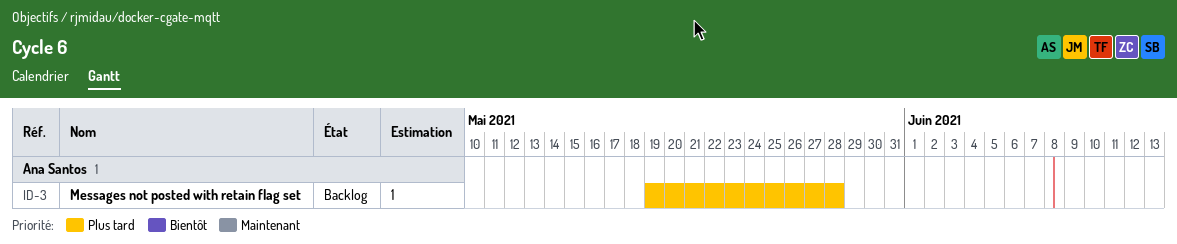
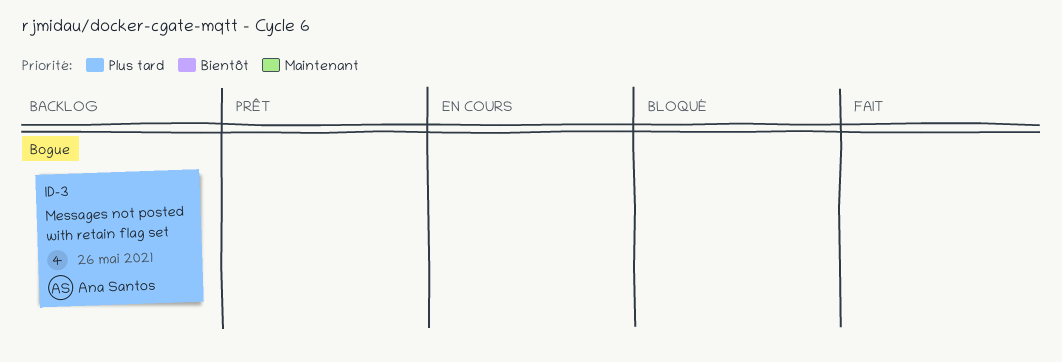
ID-3, estimate: 1 -> 4
ID-3, due: May 28 -> May 26

